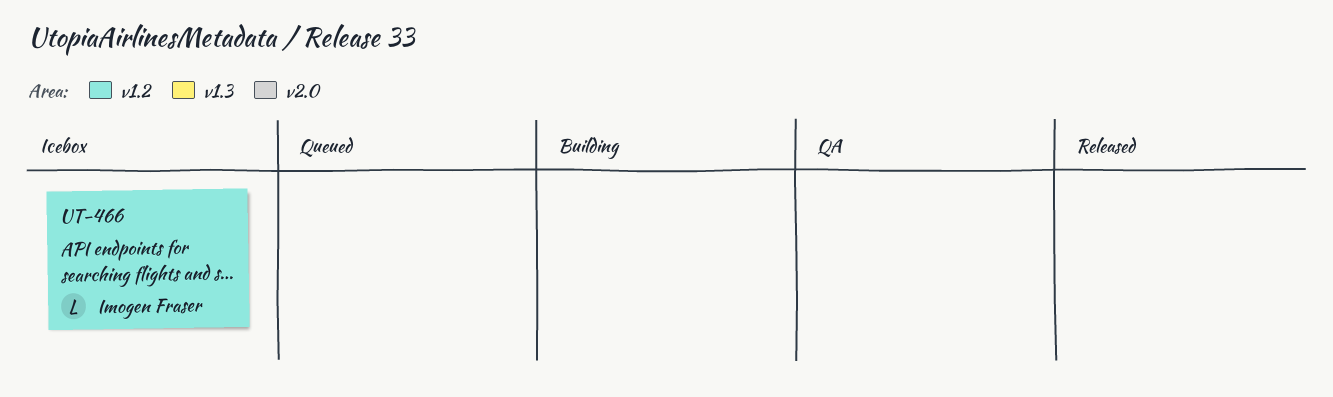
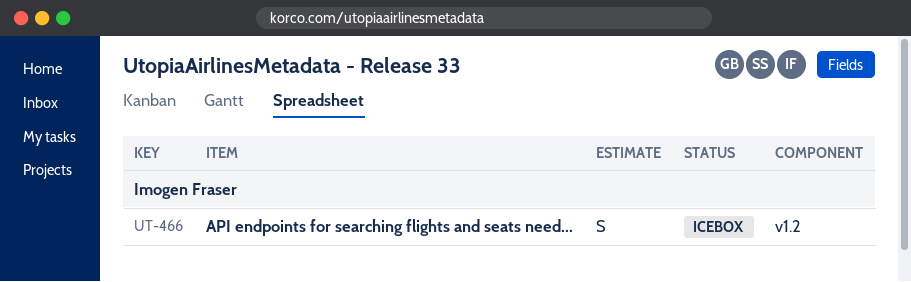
UT-466, estimate: L -> S

